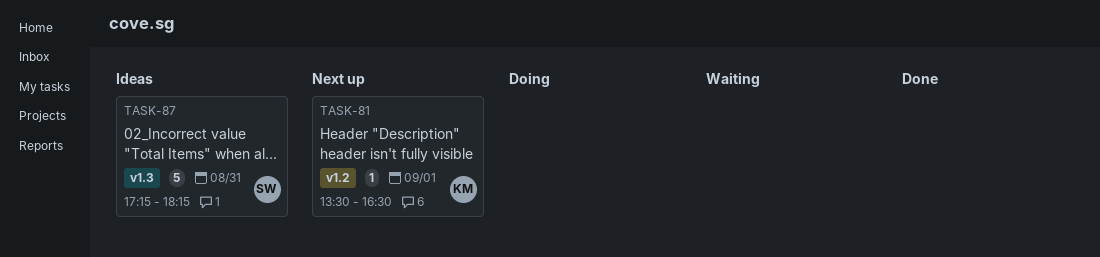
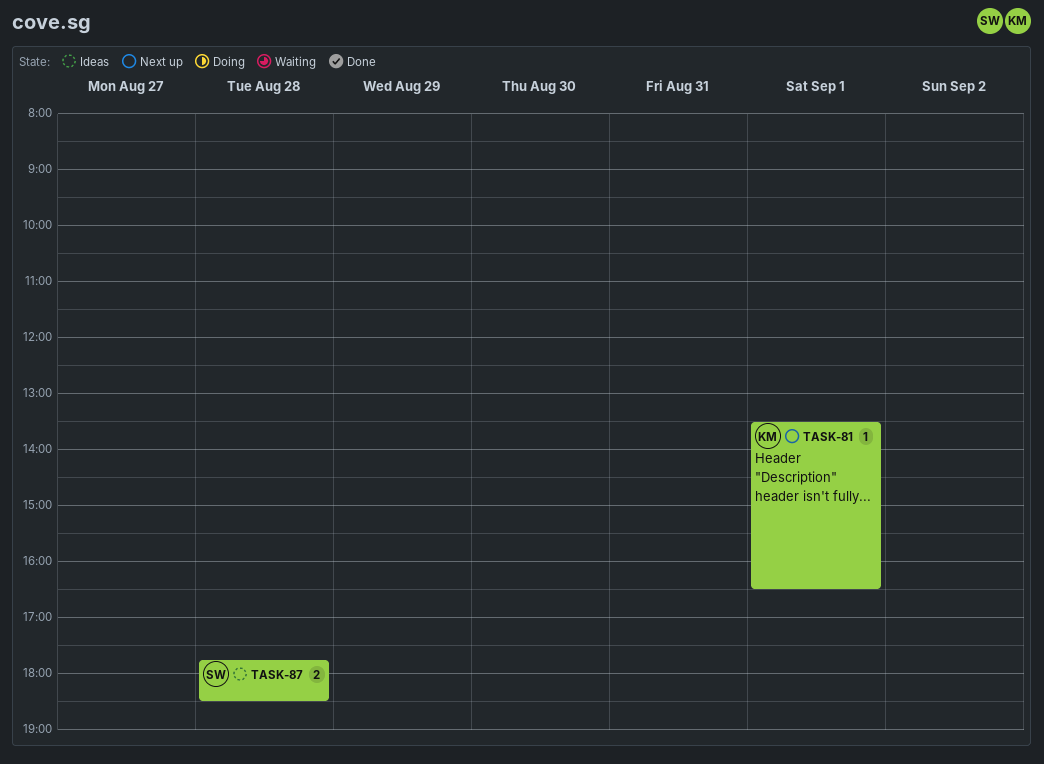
TASK-87, estimate: 5 -> 2
TASK-87, day: Aug 31 -> Aug 28
TASK-87, begins: 17:15 -> 17:45
TASK-87, ends: 18:15 -> 18:30

